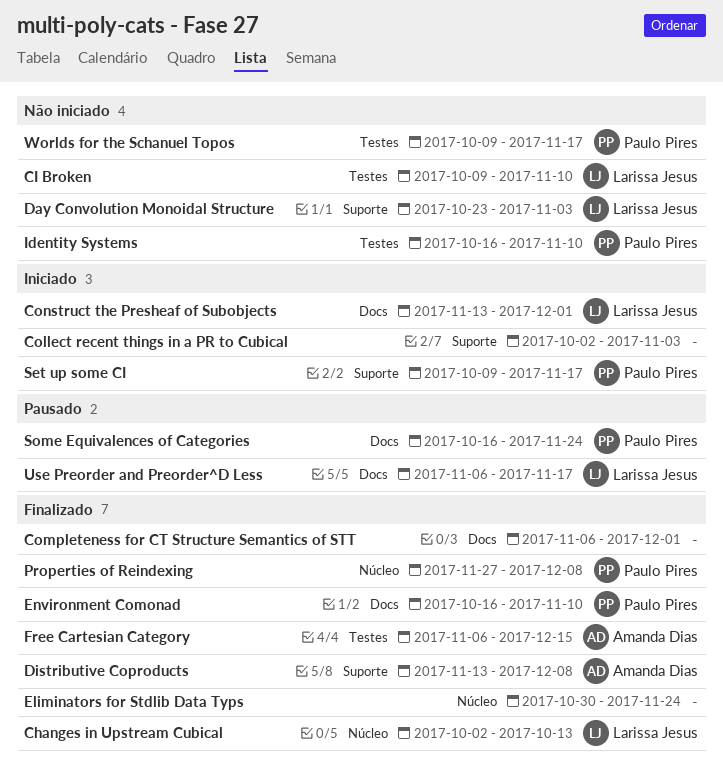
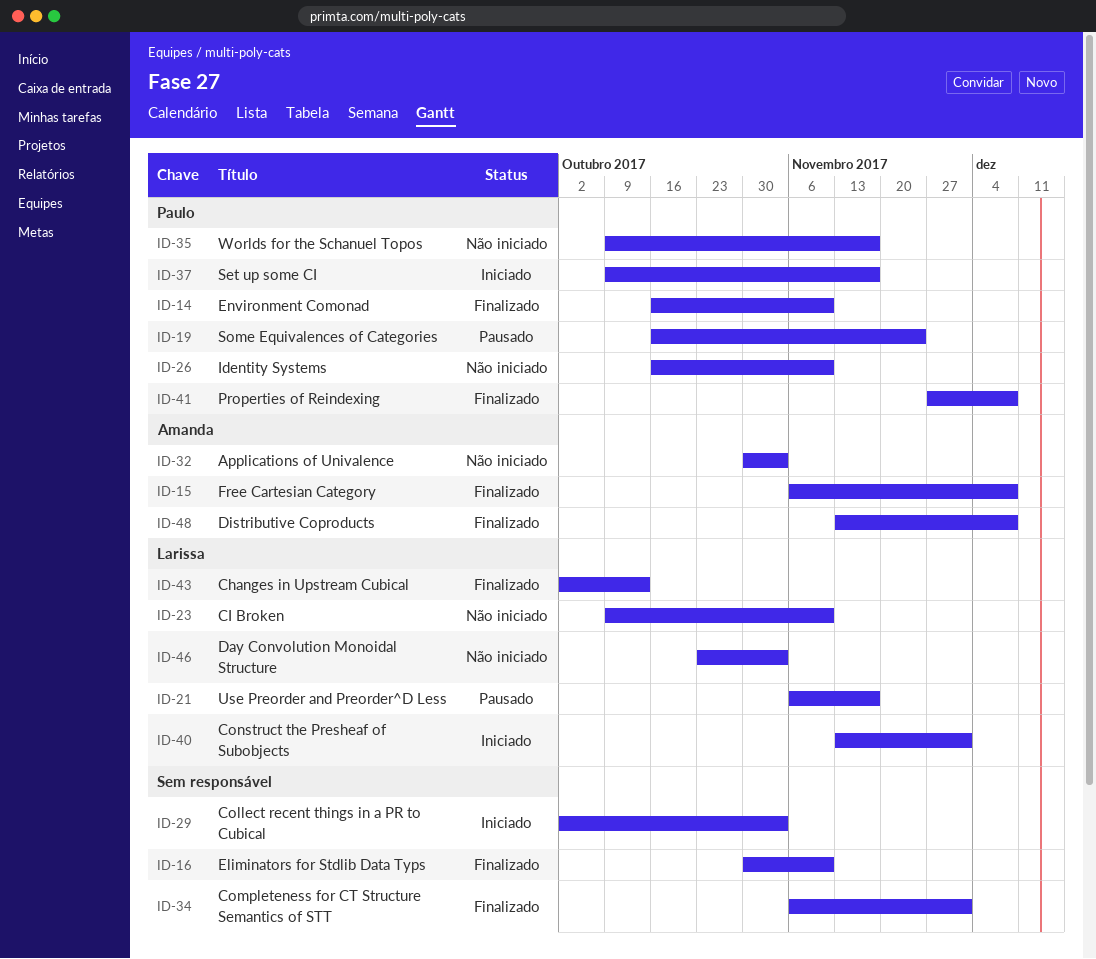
Applications of Univalence: none -> present
Eliminators for Stdlib Data Typs, due: Nov 24 -> Nov 10
Free Cartesian Category, due: Dec 15 -> Dec 8

